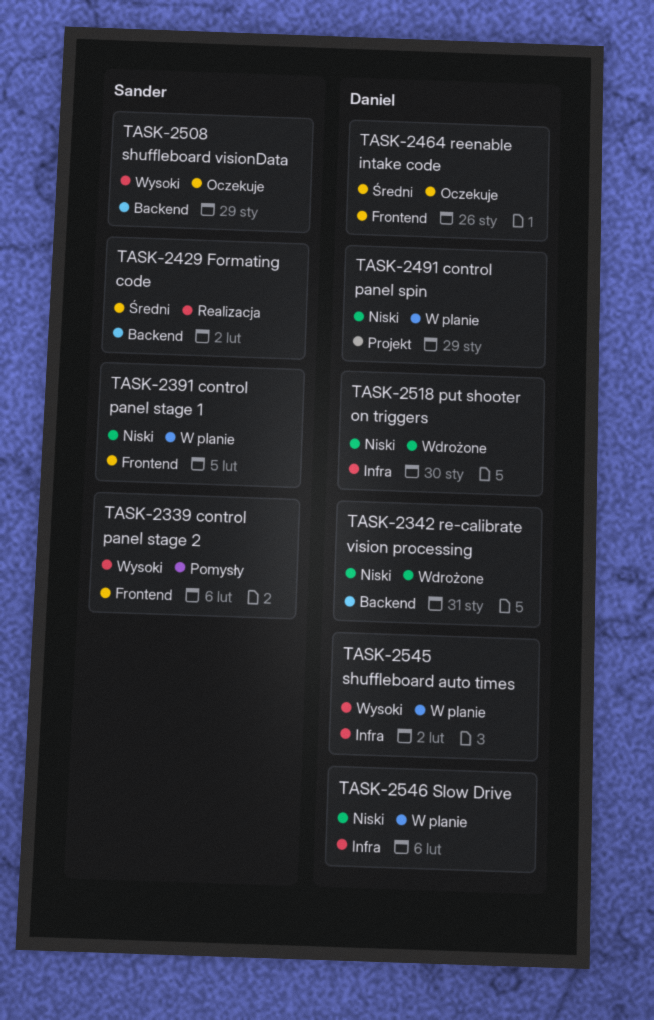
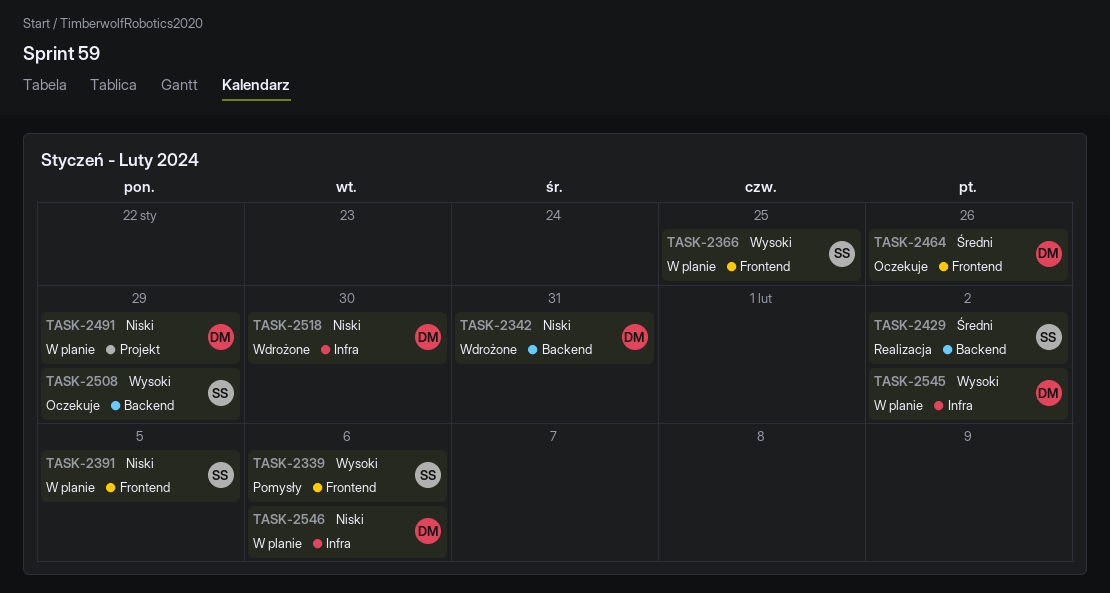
TASK-2366: none -> present

